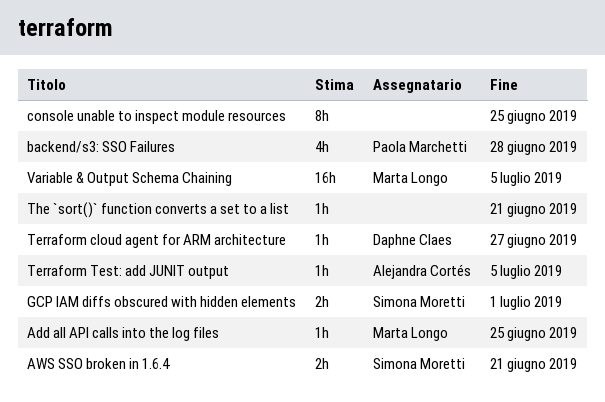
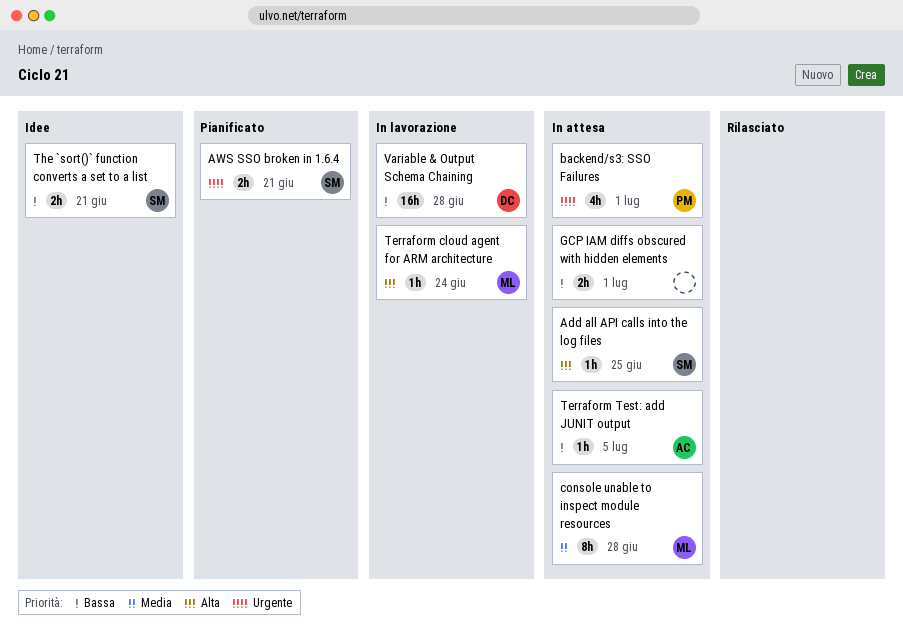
Add all API calls into the log files, owner: Marta Longo -> Simona Moretti
backend/s3: SSO Failures, due: Jun 28 -> Jul 1
console unable to inspect module resources, owner: none -> Marta Longo
console unable to inspect module resources, due: Jun 25 -> Jun 28
GCP IAM diffs obscured with hidden elements, owner: Simona Moretti -> none
Terraform cloud agent for ARM architecture, owner: Daphne Claes -> Marta Longo
Terraform cloud agent for ARM architecture, due: Jun 27 -> Jun 24
The `sort()` function converts a set to a list, owner: none -> Simona Moretti
The `sort()` function converts a set to a list, estimate: 1h -> 2h
Variable & Output Schema Chaining, owner: Marta Longo -> Daphne Claes
Variable & Output Schema Chaining, due: Jul 5 -> Jun 28

